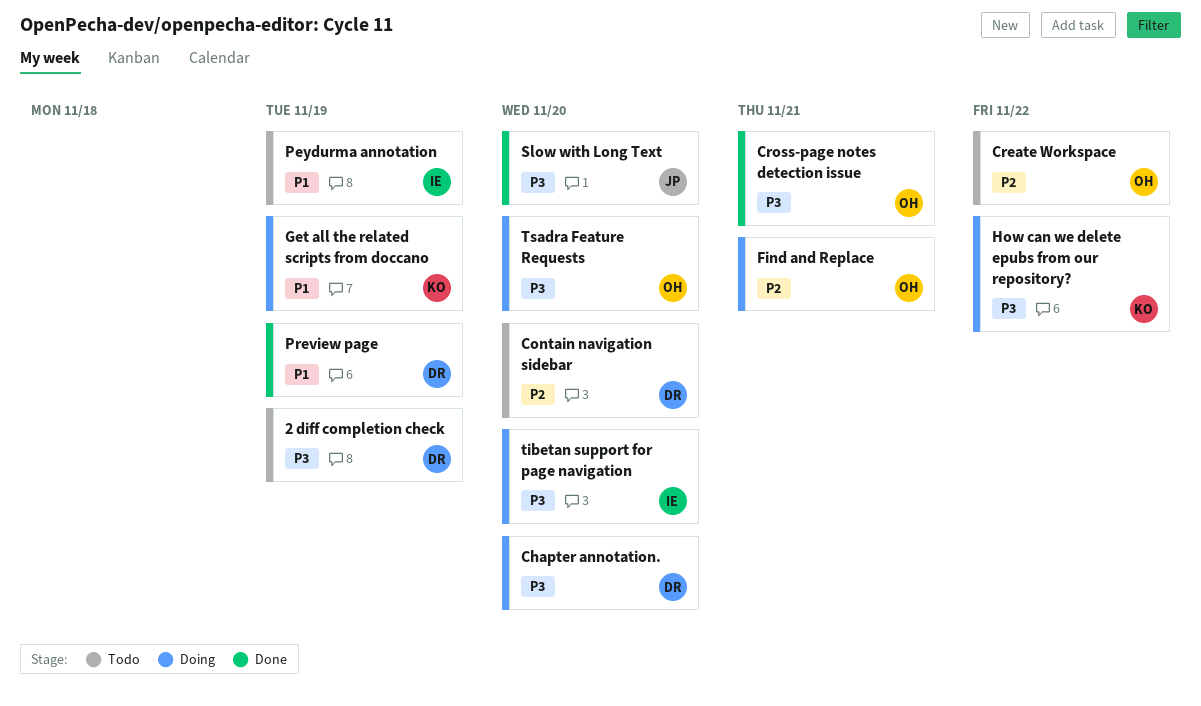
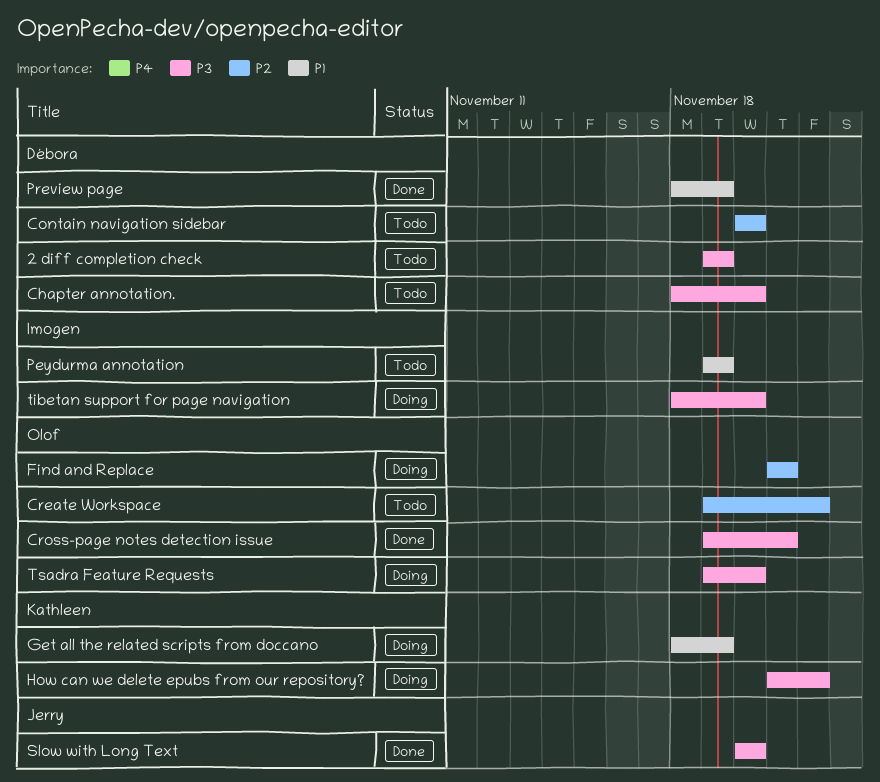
Chapter annotation., status: Doing -> Todo

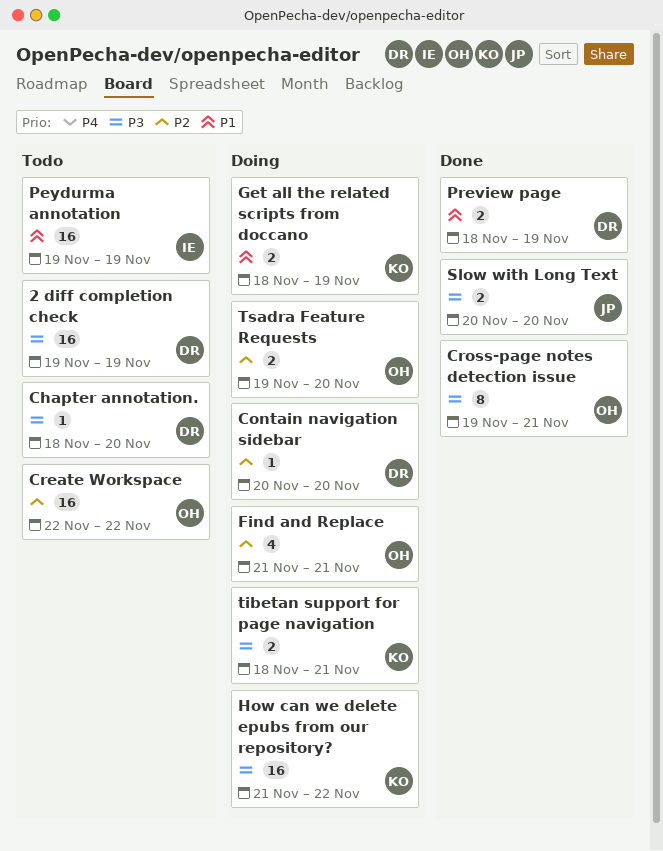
Contain navigation sidebar, status: Todo -> Doing
Create Workspace, start: Nov 19 -> Nov 22
tibetan support for page navigation, owner: Imogen -> Kathleen
tibetan support for page navigation, due: Nov 20 -> Nov 21
Tsadra Feature Requests, priority: P3 -> P2

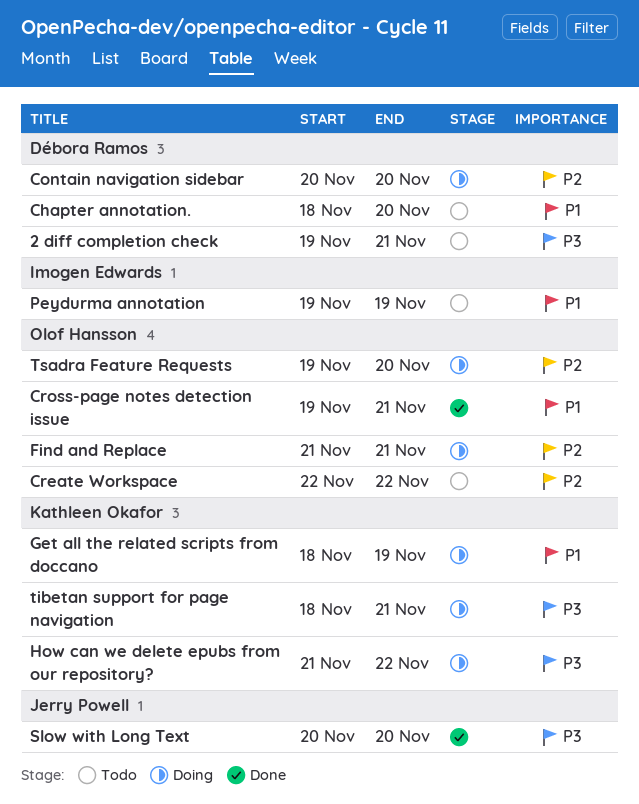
2 diff completion check, due: Nov 19 -> Nov 21
Chapter annotation., priority: P3 -> P1
Cross-page notes detection issue, priority: P3 -> P1
Preview page: present -> none

